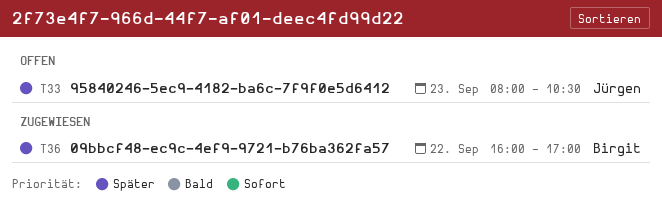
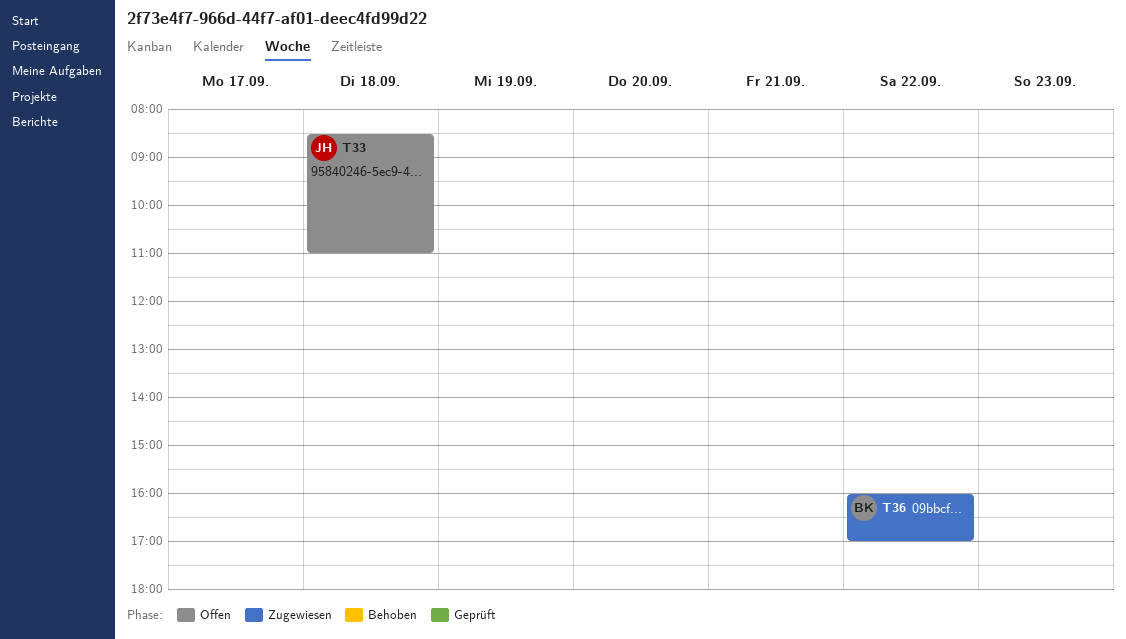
T33, day: Sep 23 -> Sep 18
T33, begins: 08:00 -> 08:30
T33, ends: 10:30 -> 11:00

